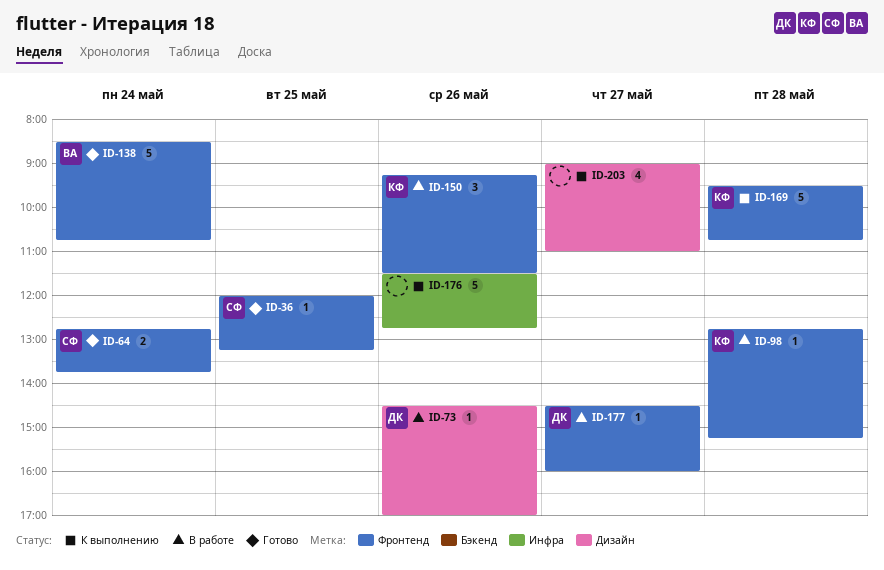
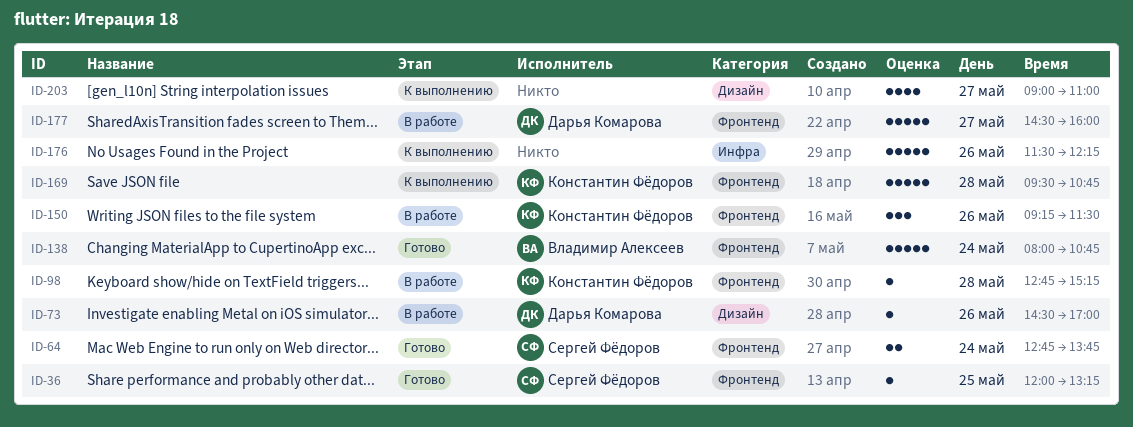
ID-138, begins: 08:30 -> 08:00
ID-176, ends: 12:45 -> 12:15
ID-177, estimate: 1 -> 5

